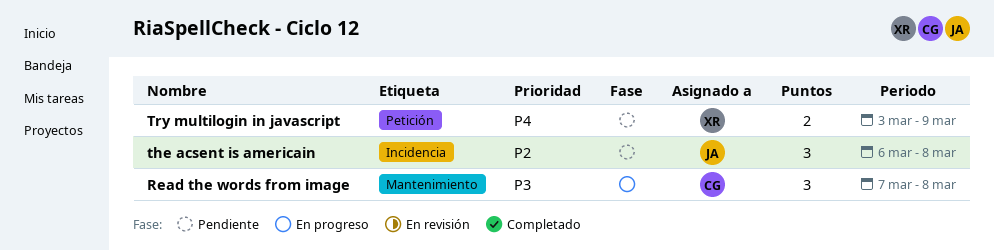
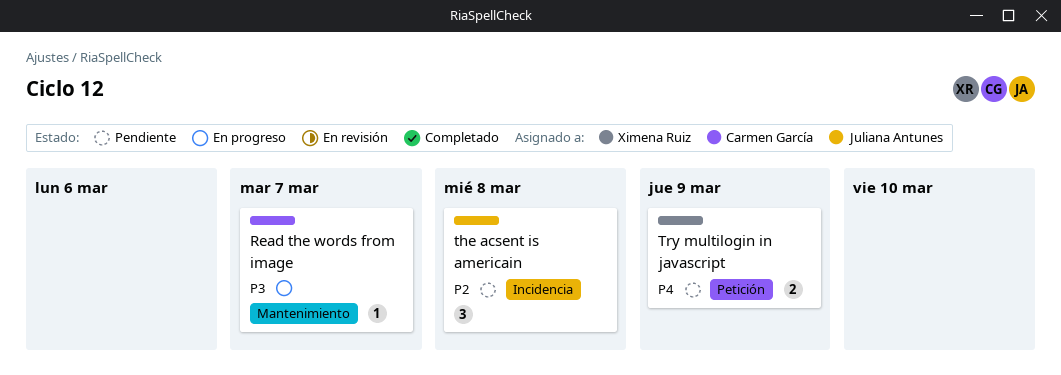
Read the words from image, estimate: 3 -> 1
Read the words from image, due: Mar 8 -> Mar 7

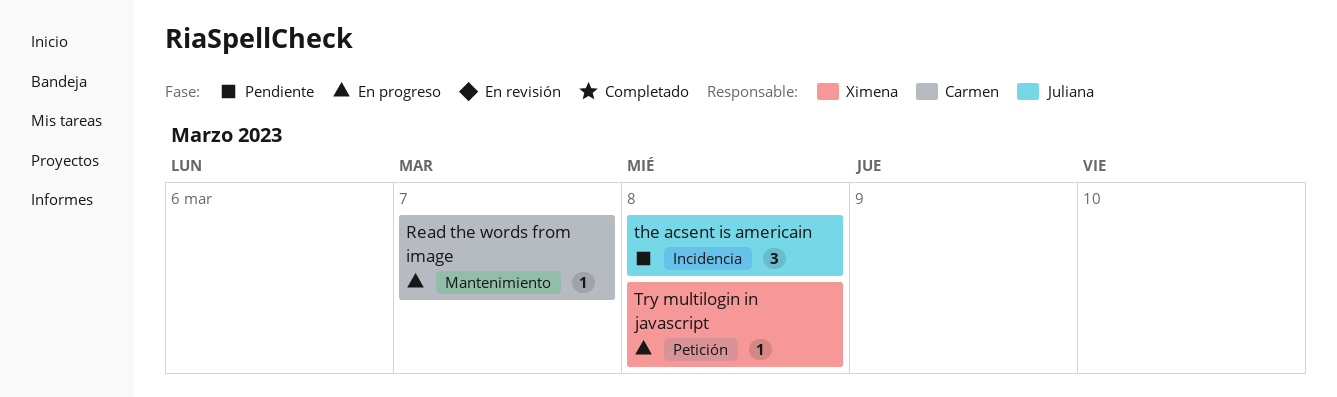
Try multilogin in javascript, status: Pendiente -> En progreso
Try multilogin in javascript, estimate: 2 -> 1
Try multilogin in javascript, due: Mar 9 -> Mar 8

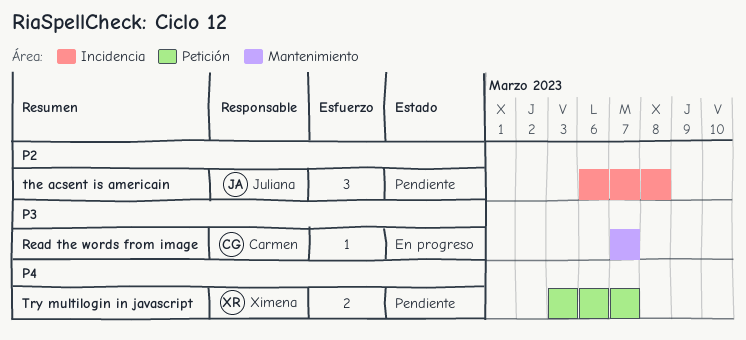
Try multilogin in javascript, status: En progreso -> Pendiente
Try multilogin in javascript, estimate: 1 -> 2
Try multilogin in javascript, due: Mar 8 -> Mar 7

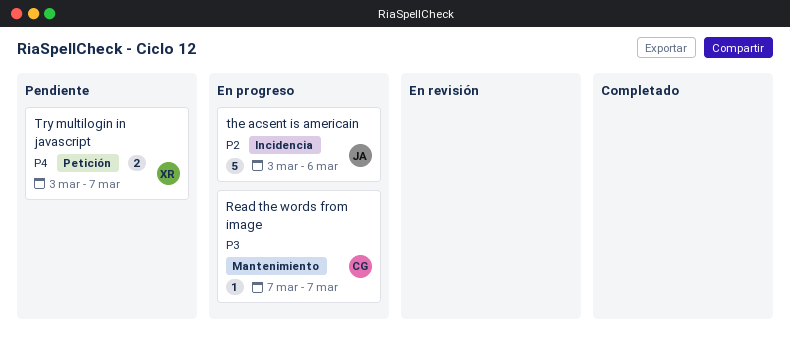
the acsent is americain, status: Pendiente -> En progreso
the acsent is americain, estimate: 3 -> 5
the acsent is americain, start: Mar 6 -> Mar 3
the acsent is americain, due: Mar 8 -> Mar 6

